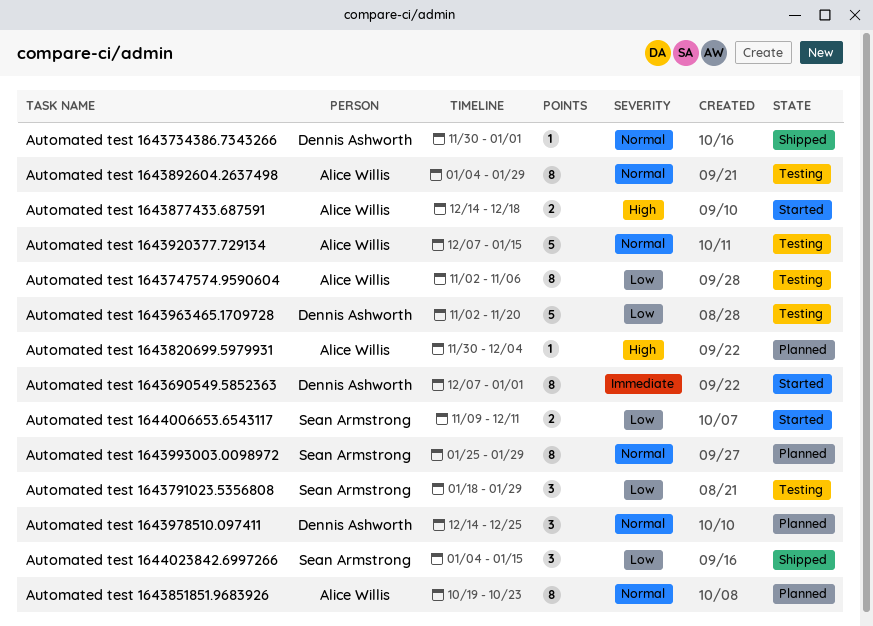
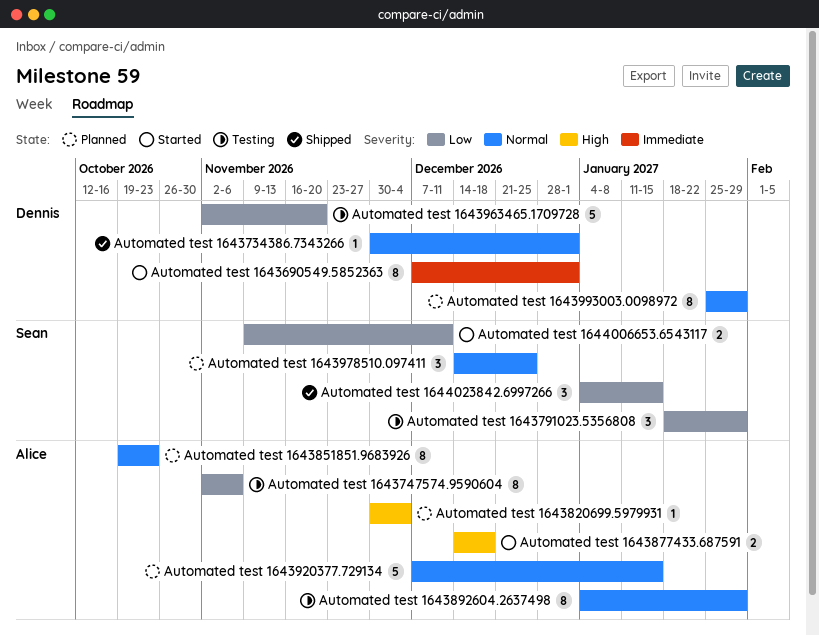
Automated test 1643920377.729134, status: Testing -> Planned
Automated test 1643978510.097411, owner: Dennis Ashworth -> Sean Armstrong
Automated test 1643993003.0098972, owner: Sean Armstrong -> Dennis Ashworth

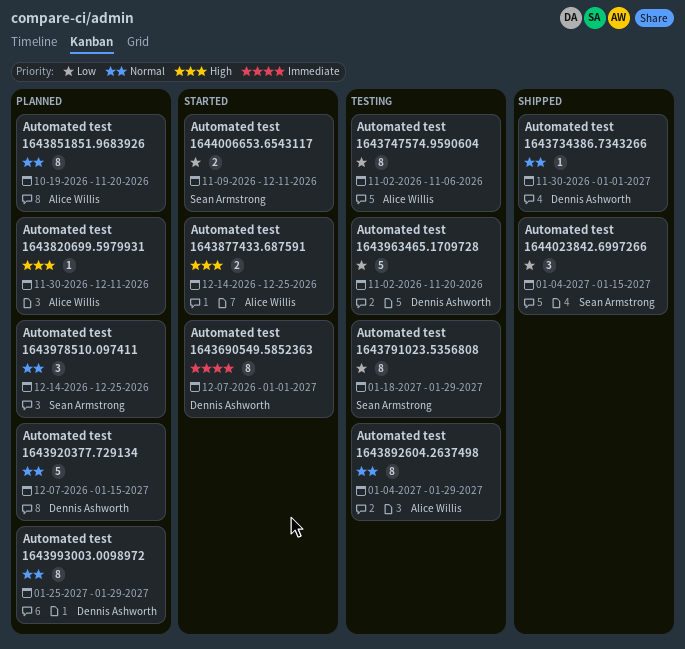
Automated test 1643791023.5356808, estimate: 3 -> 8
Automated test 1643820699.5979931, due: Dec 4 -> Dec 11
Automated test 1643851851.9683926, due: Oct 23 -> Nov 20
Automated test 1643877433.687591, due: Dec 18 -> Dec 25
Automated test 1643920377.729134, owner: Alice Willis -> Dennis Ashworth

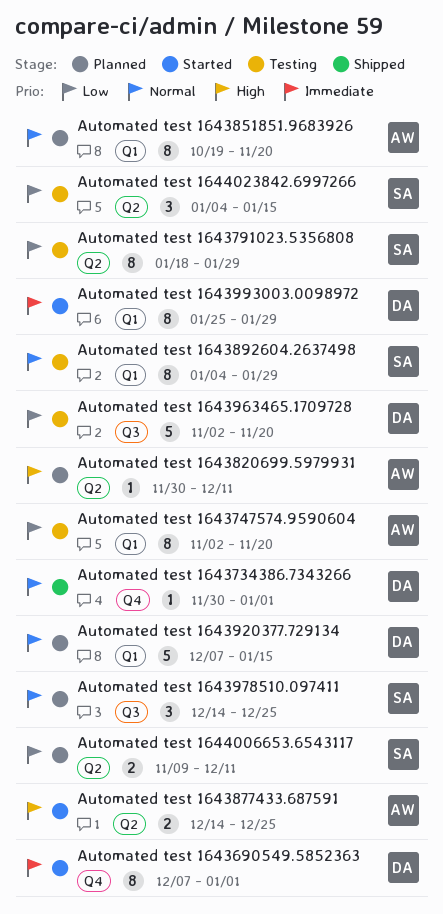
Automated test 1643747574.9590604, due: Nov 6 -> Nov 20
Automated test 1643892604.2637498, owner: Alice Willis -> Sean Armstrong
Automated test 1643993003.0098972, status: Planned -> Started
Automated test 1643993003.0098972, priority: Normal -> Immediate
Automated test 1644006653.6543117, status: Started -> Planned
Automated test 1644023842.6997266, status: Shipped -> Testing

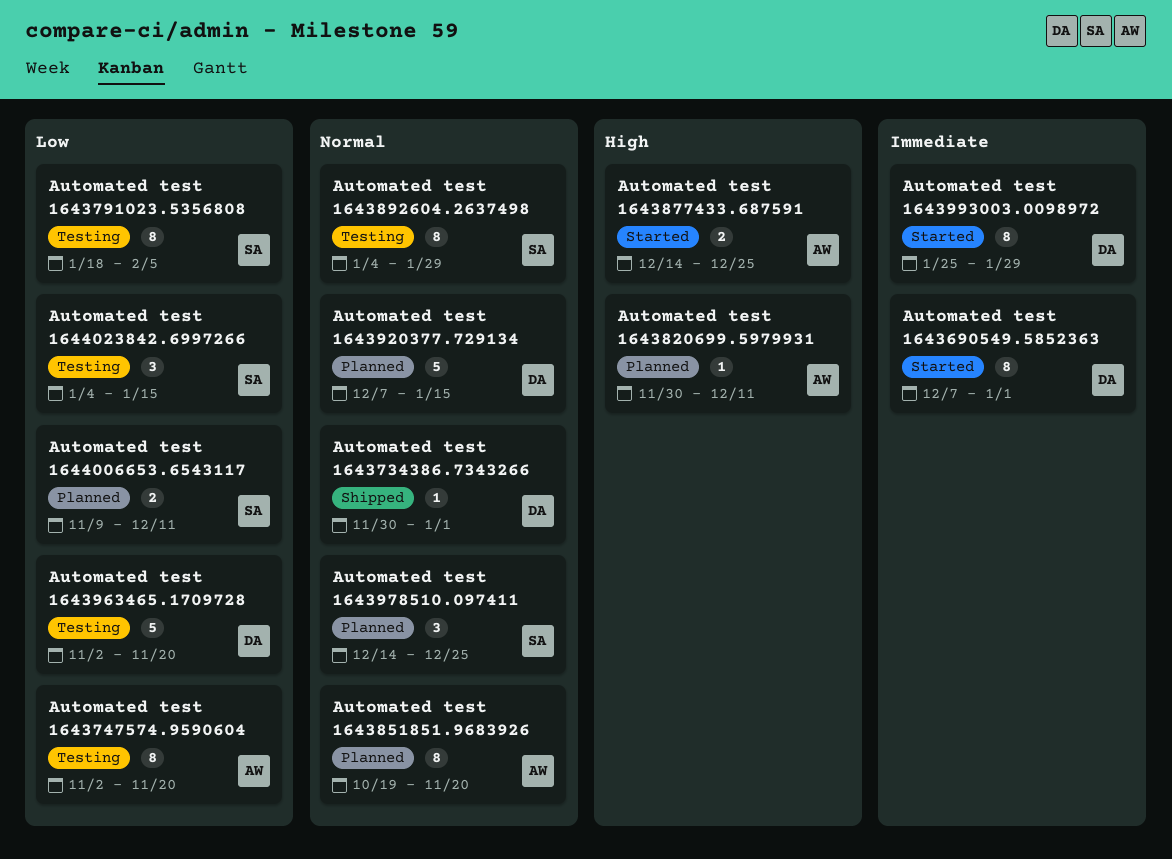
Automated test 1643791023.5356808, due: Jan 29 -> Feb 5

